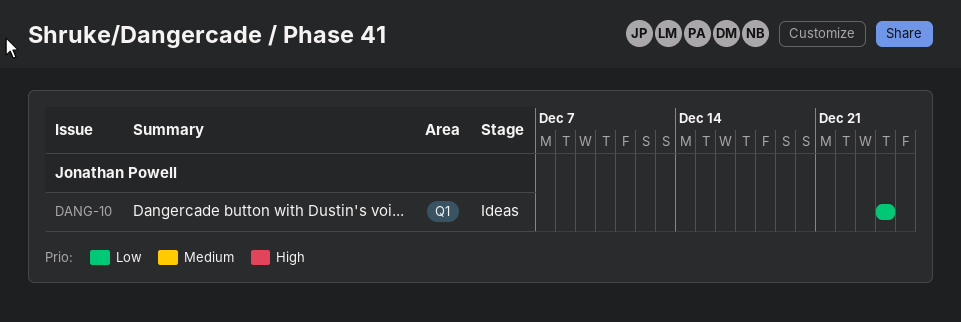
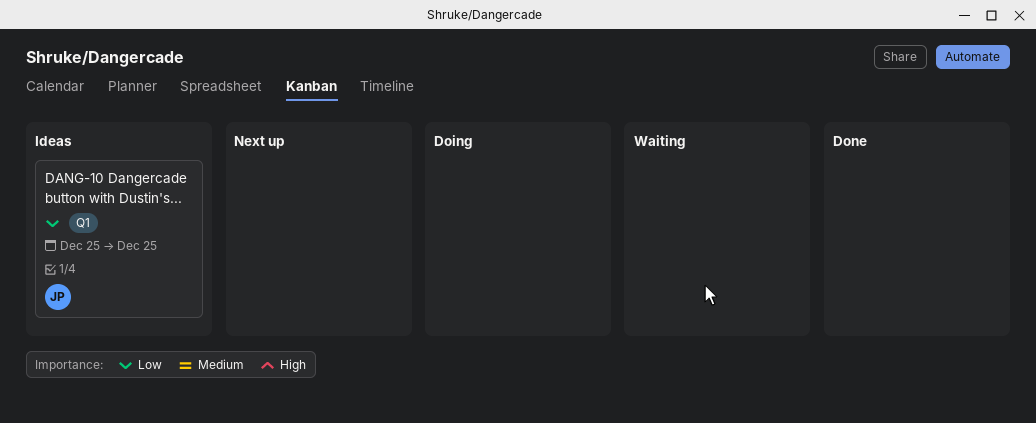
DANG-10, start: Dec 24 -> Dec 25
DANG-10, due: Dec 24 -> Dec 25

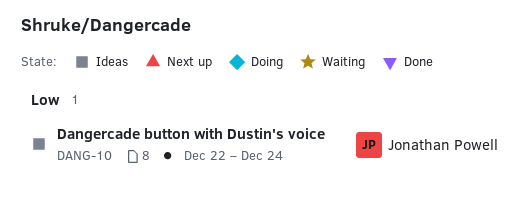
DANG-10, start: Dec 25 -> Dec 22
DANG-10, due: Dec 25 -> Dec 24

